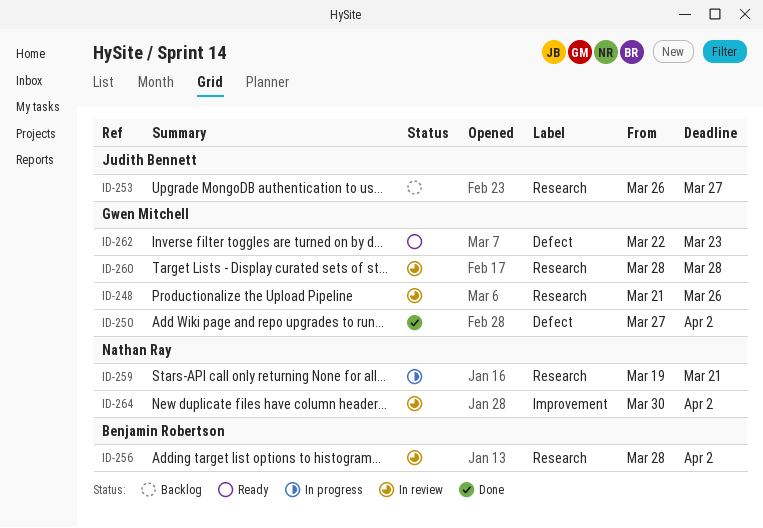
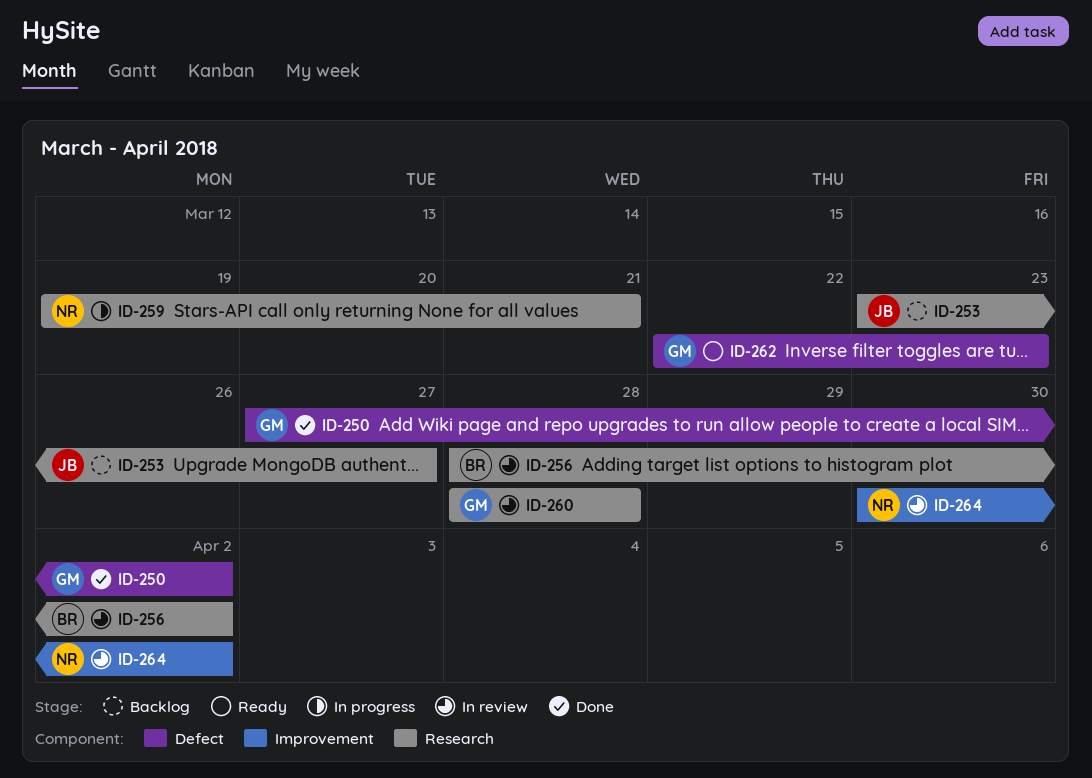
ID-248: present -> none
ID-253, start: Mar 26 -> Mar 23

